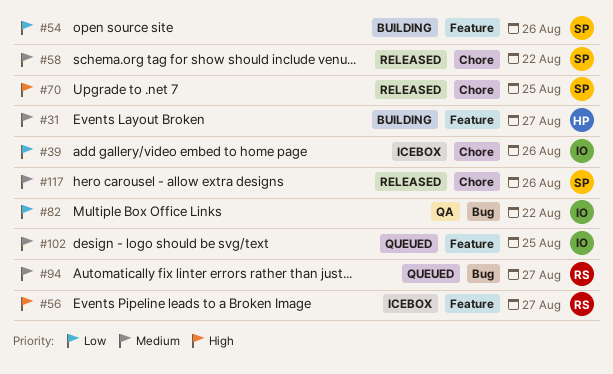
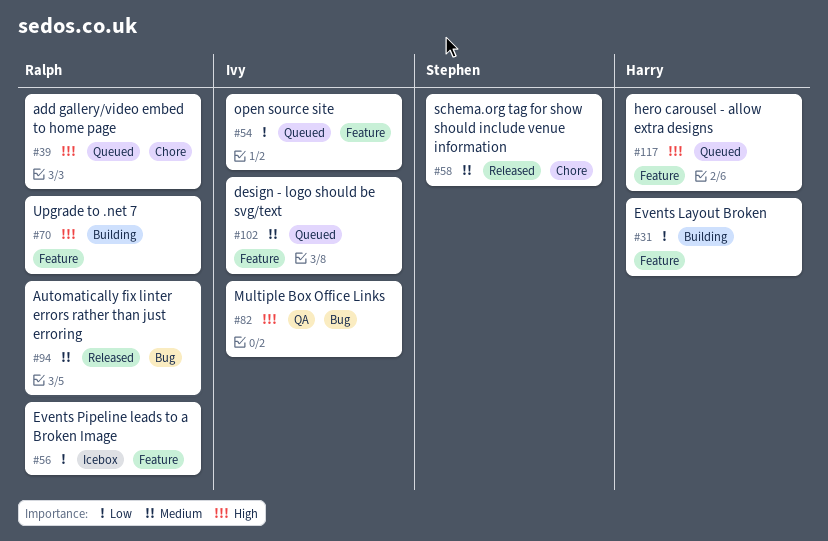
#31, priority: Medium -> Low
#39, status: Icebox -> Queued
#39, owner: Ivy -> Ralph
#39, priority: Low -> High
#54, status: Building -> Queued
#54, owner: Stephen -> Ivy
#56, priority: High -> Low
#70, status: Released -> Building
#70, owner: Stephen -> Ralph
#70, label: Chore -> Feature
#82, priority: Low -> High
#94, status: Queued -> Released
#117, status: Released -> Queued
#117, owner: Stephen -> Harry
#117, priority: Medium -> High
#117, label: Chore -> Feature

